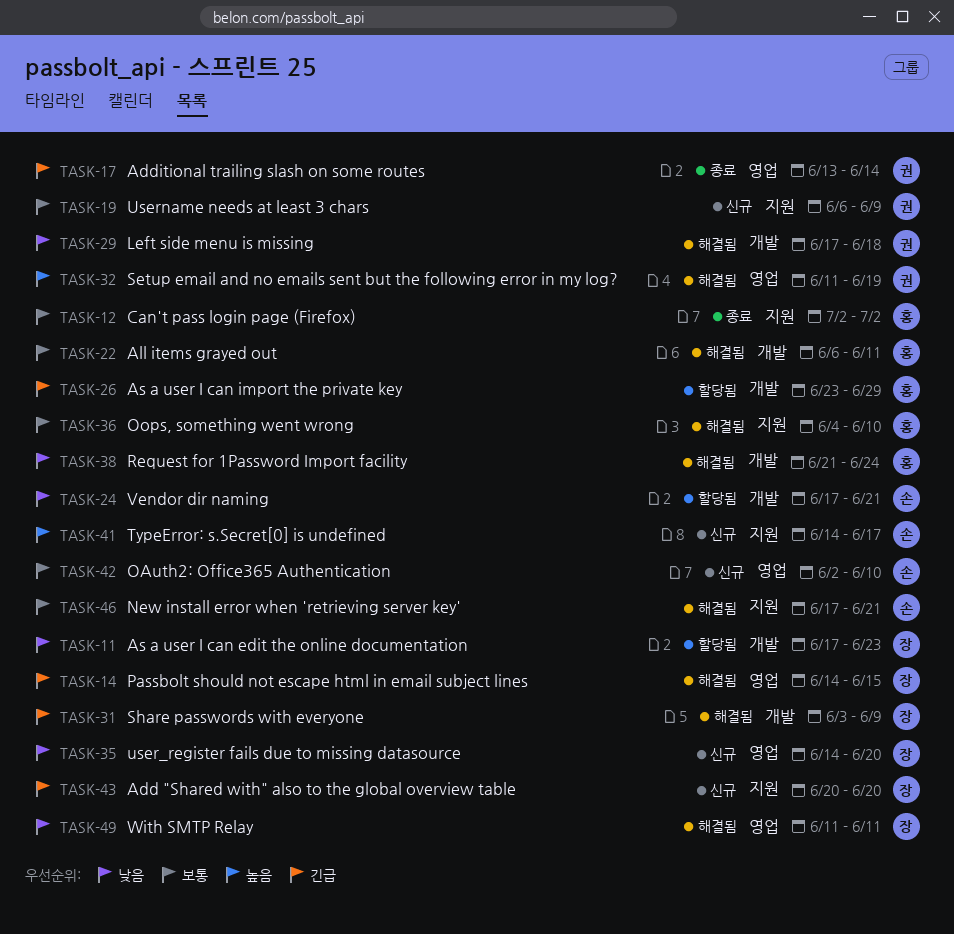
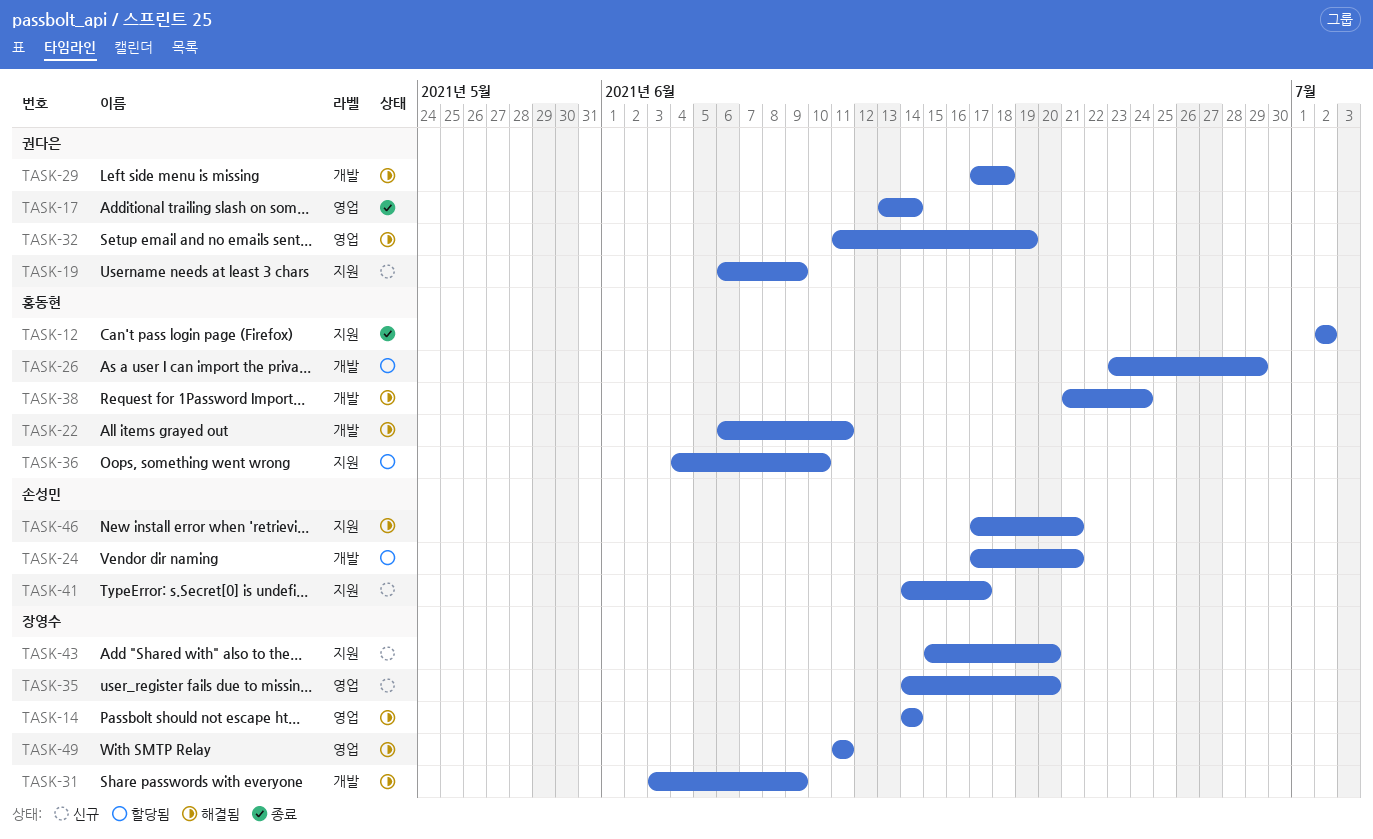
TASK-11: present -> none
TASK-14, due: Jun 15 -> Jun 14
TASK-36, status: 해결됨 -> 할당됨
TASK-42: present -> none
TASK-43, start: Jun 20 -> Jun 15

